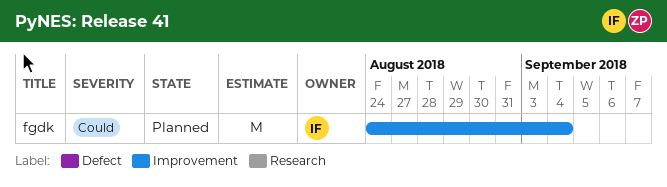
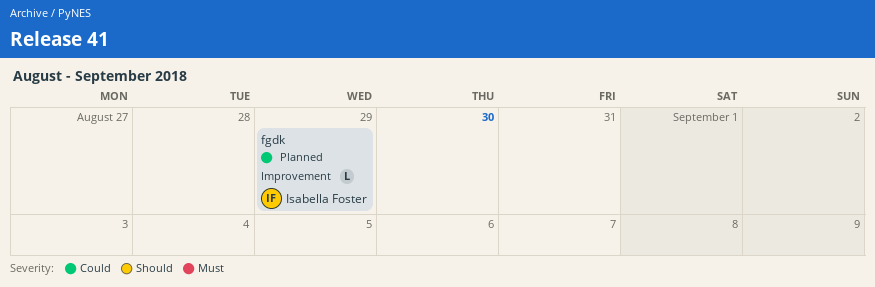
fgdk, estimate: M -> L
fgdk, due: Sep 4 -> Aug 29

